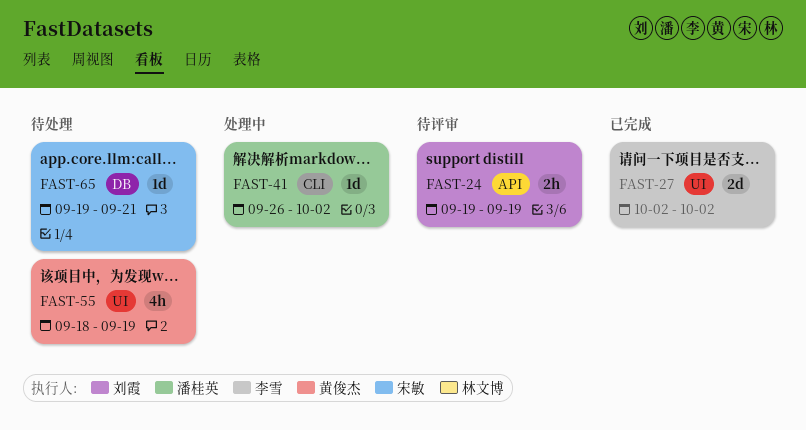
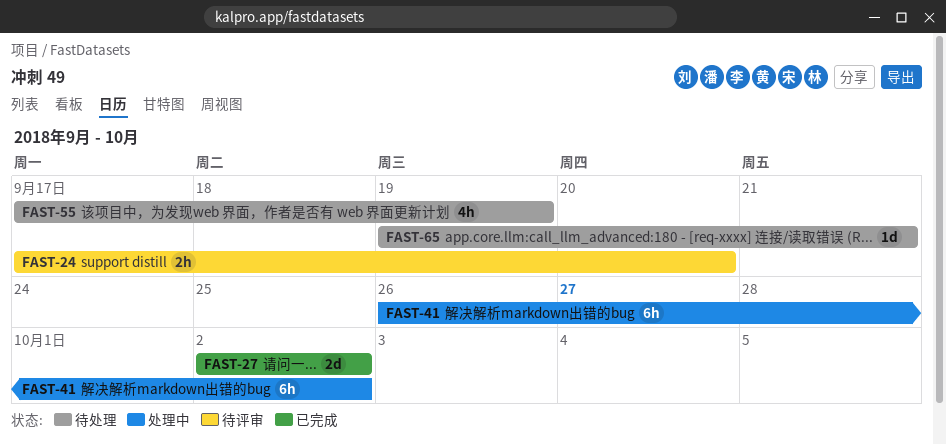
FAST-24, start: Sep 19 -> Sep 17
FAST-24, due: Sep 19 -> Sep 20
FAST-41, estimate: 1d -> 6h
FAST-55, start: Sep 18 -> Sep 17

